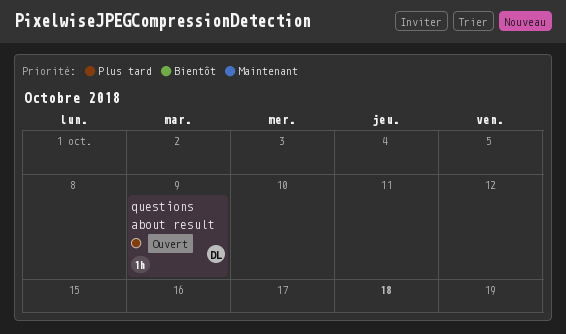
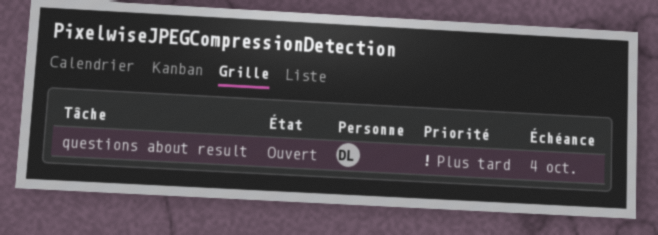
questions about result, due: Oct 9 -> Oct 4

